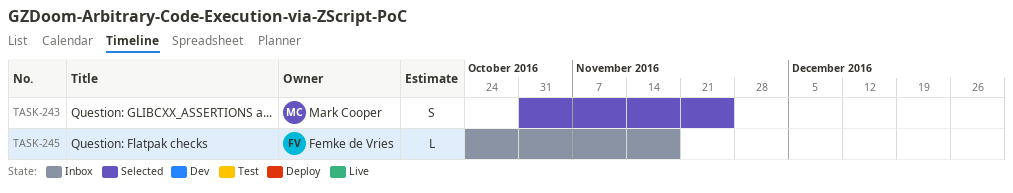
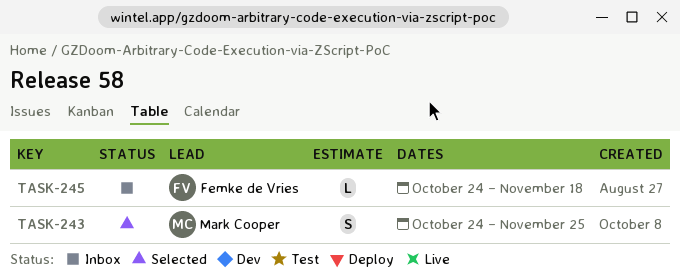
TASK-243, start: Oct 31 -> Oct 24

